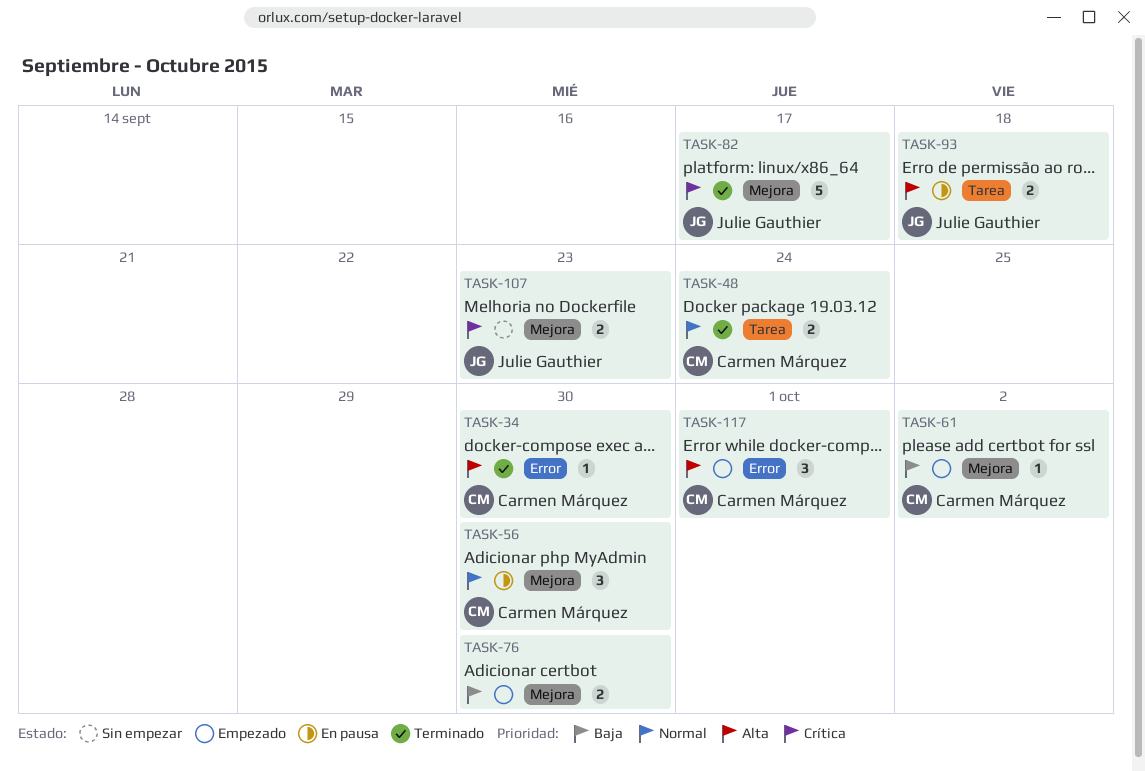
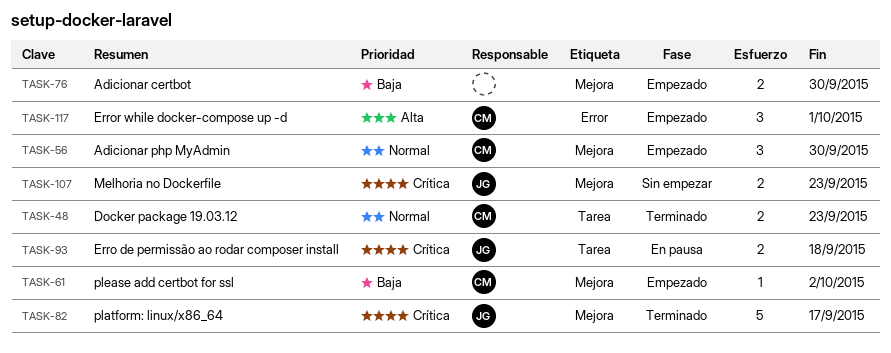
TASK-34: present -> none
TASK-48, due: Sep 24 -> Sep 23
TASK-56, status: En pausa -> Empezado
TASK-93, priority: Alta -> Crítica

